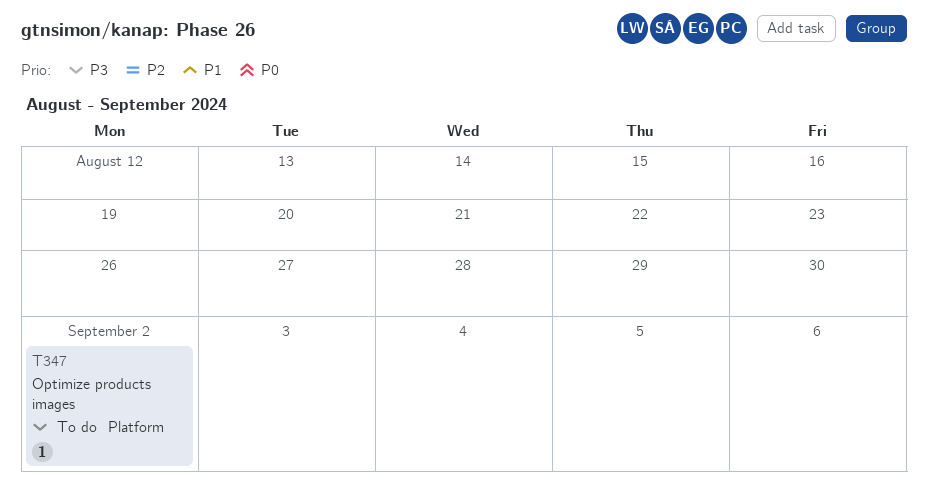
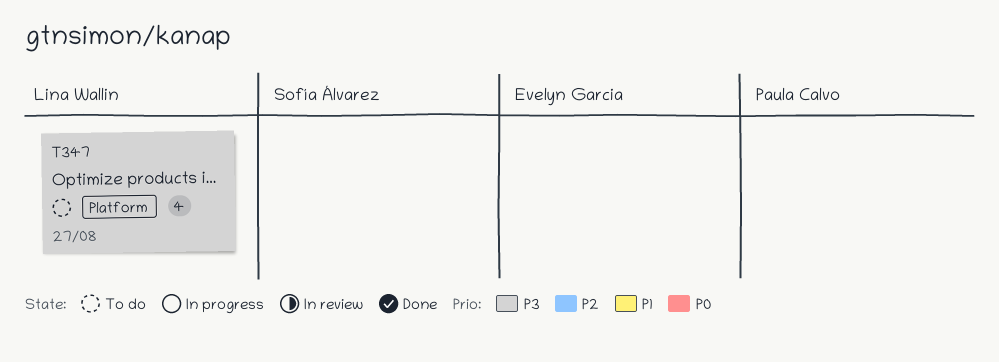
T347, estimate: 1 -> 4
T347, due: Sep 2 -> Aug 27

